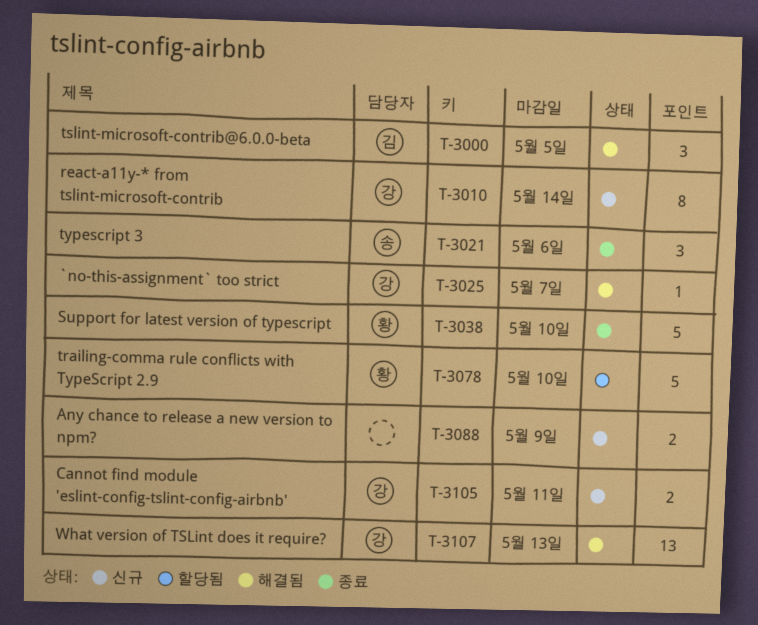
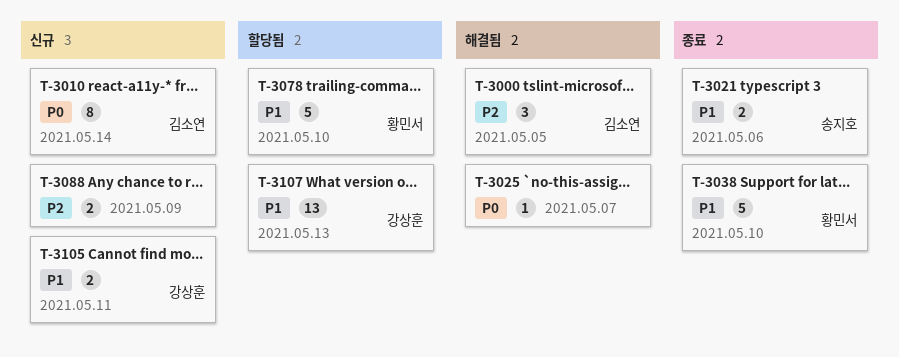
T-3010, owner: 강상훈 -> 김소연
T-3021, estimate: 3 -> 2
T-3025, owner: 강상훈 -> none
T-3107, status: 해결됨 -> 할당됨

